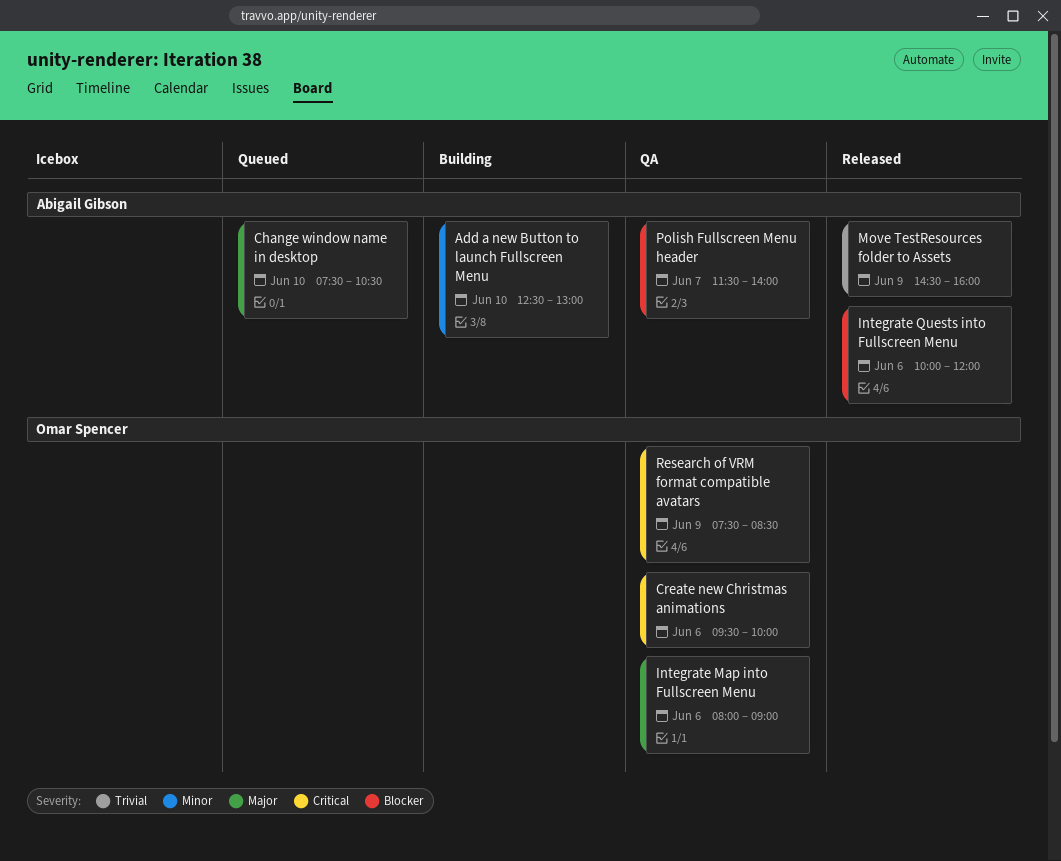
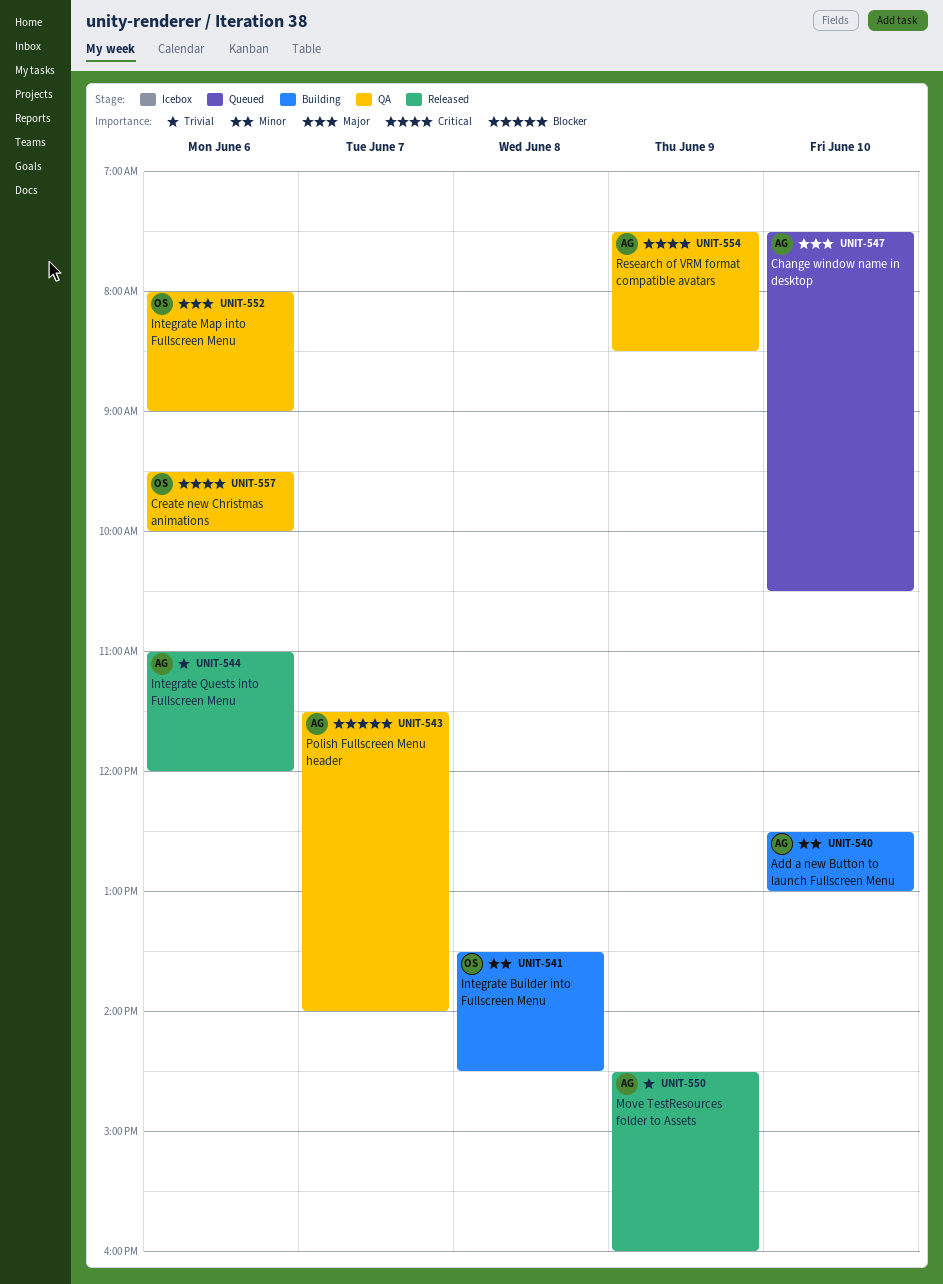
Integrate Builder into Fullscreen Menu: none -> present
Integrate Quests into Fullscreen Menu, priority: Blocker -> Trivial
Integrate Quests into Fullscreen Menu, begins: 10:00 -> 11:00
Research of VRM format compatible avatars, owner: Omar Spencer -> Abigail Gibson

